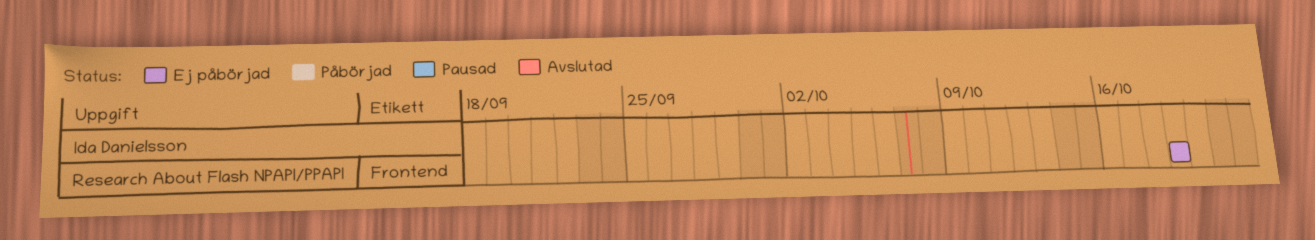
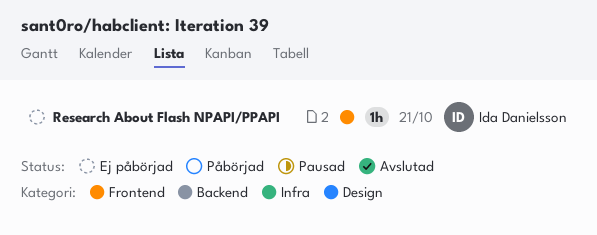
Research About Flash NPAPI/PPAPI, due: Oct 19 -> Oct 21

